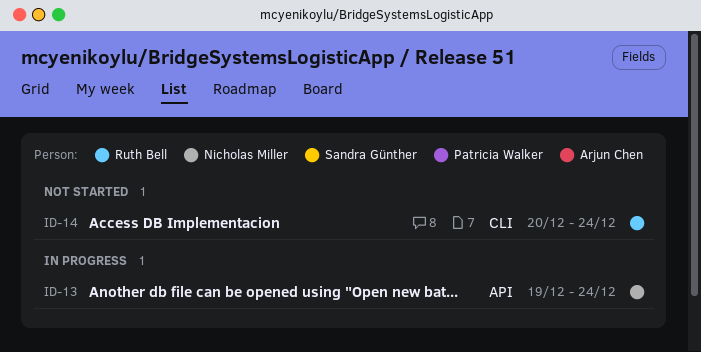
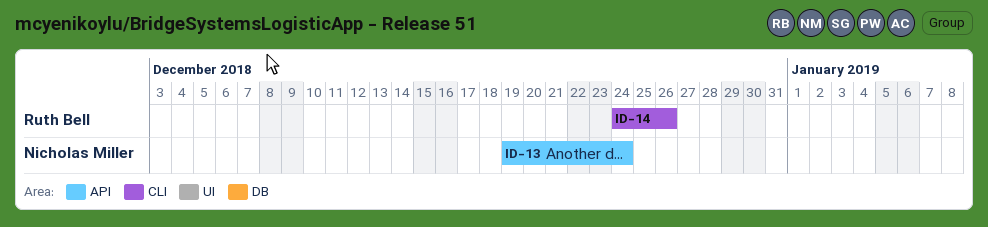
ID-14, start: Dec 20 -> Dec 24
ID-14, due: Dec 24 -> Dec 26

